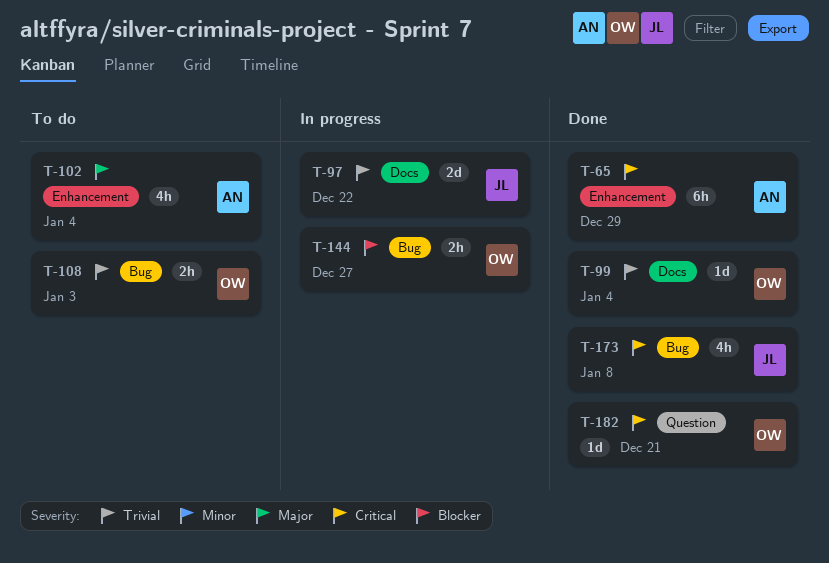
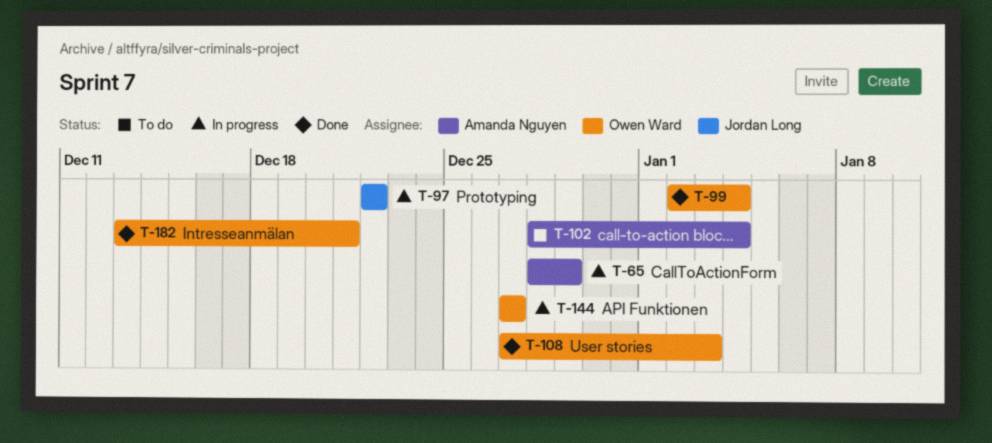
T-65, status: Done -> In progress
T-108, status: To do -> Done
T-173: present -> none

